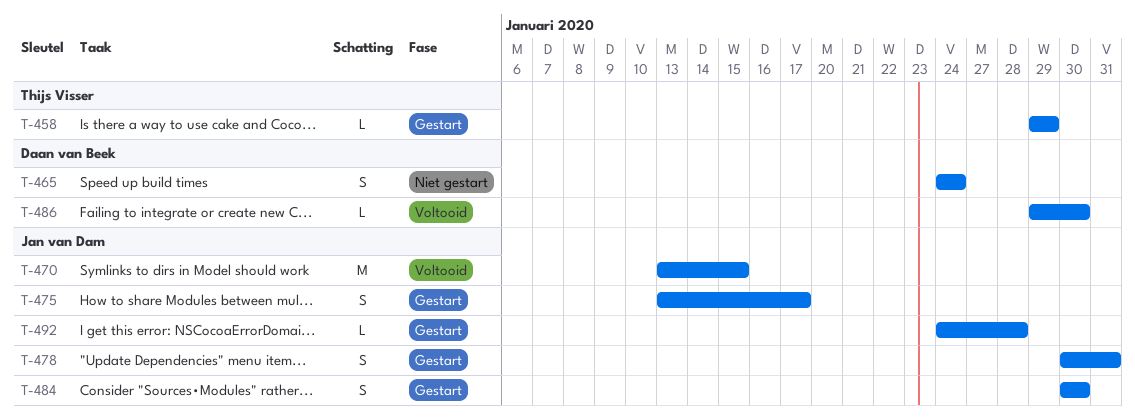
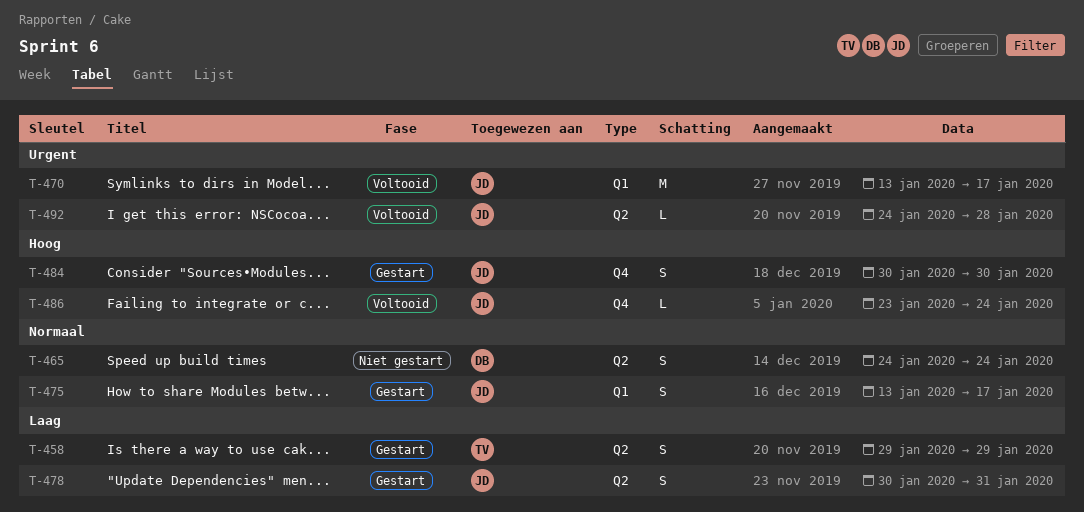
T-458, estimate: L -> S
T-470, due: Jan 15 -> Jan 17
T-486, owner: Daan van Beek -> Jan van Dam
T-486, start: Jan 29 -> Jan 23
T-486, due: Jan 30 -> Jan 24
T-492, status: Gestart -> Voltooid

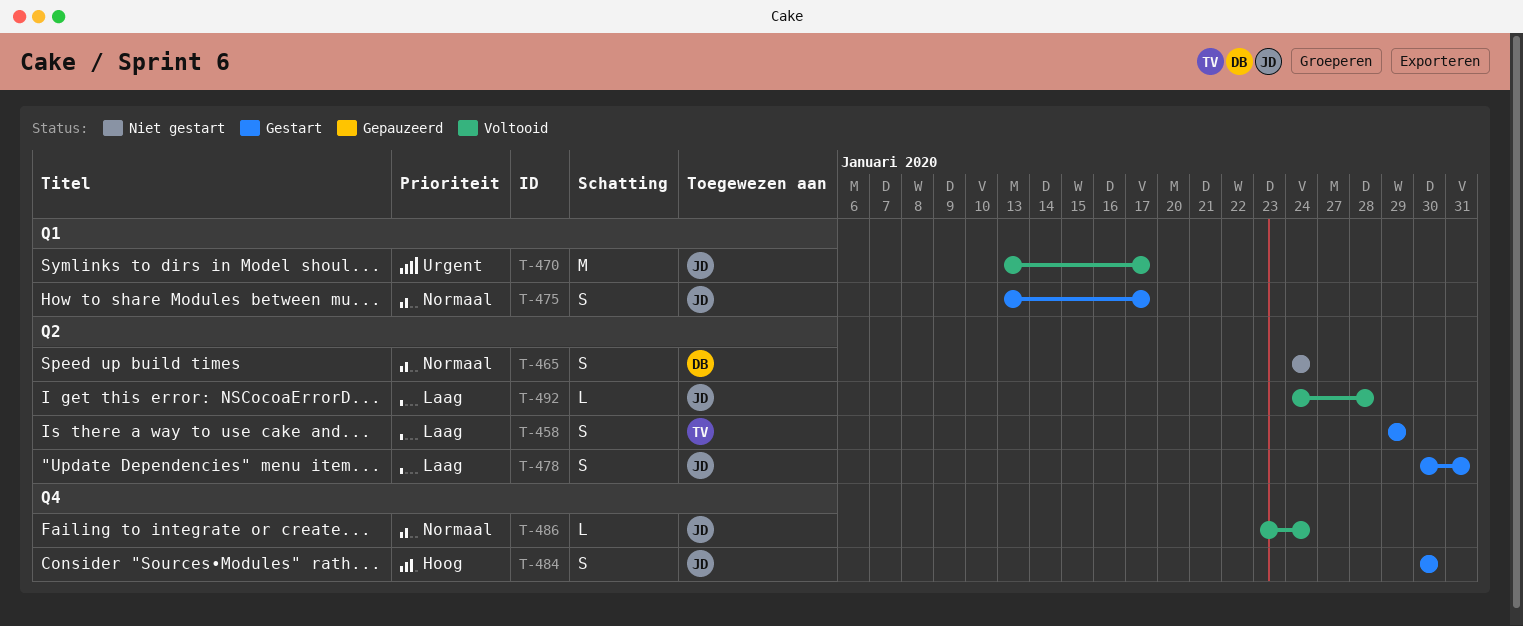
T-486, priority: Hoog -> Normaal
T-492, priority: Urgent -> Laag

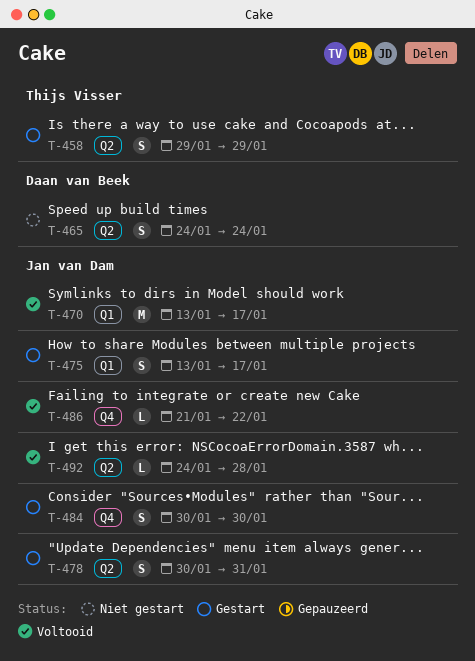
T-486, start: Jan 23 -> Jan 21
T-486, due: Jan 24 -> Jan 22

